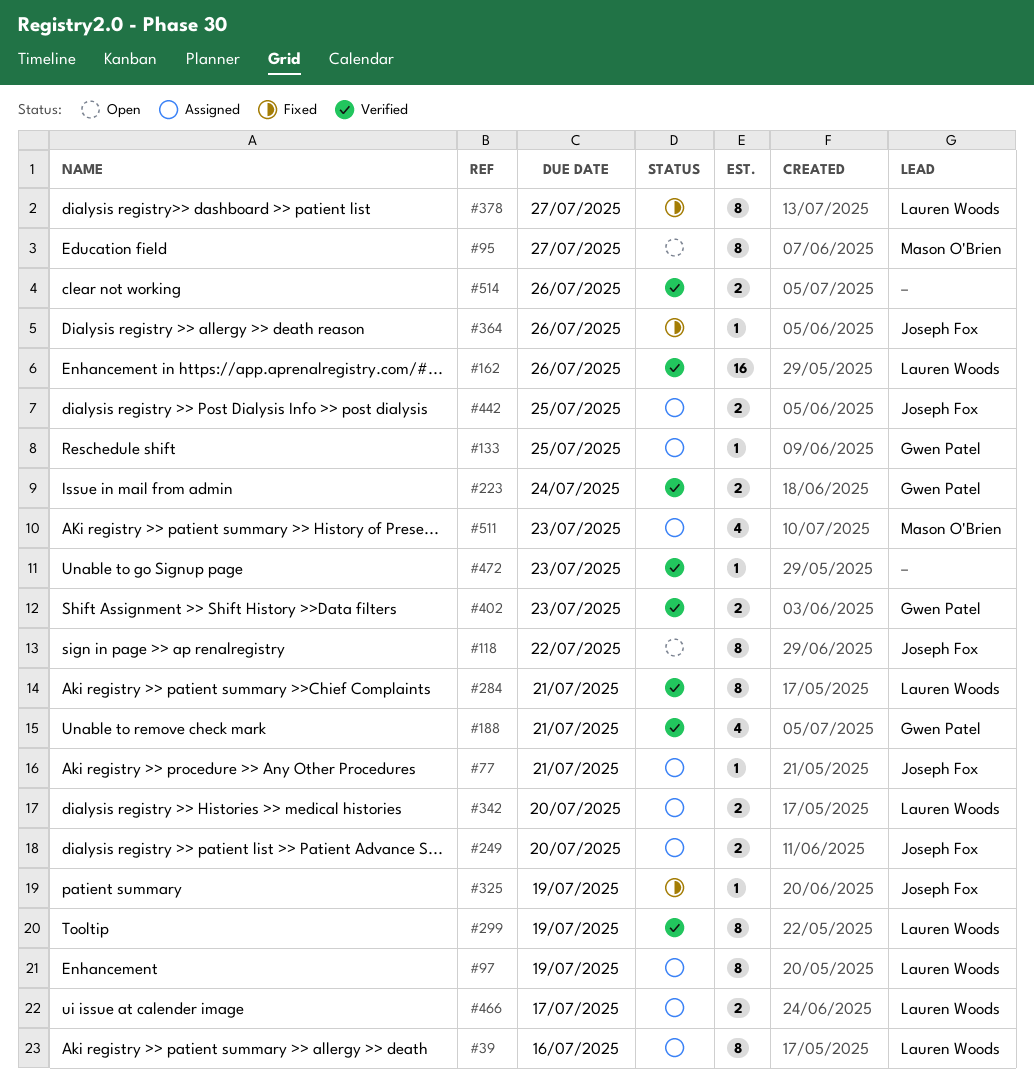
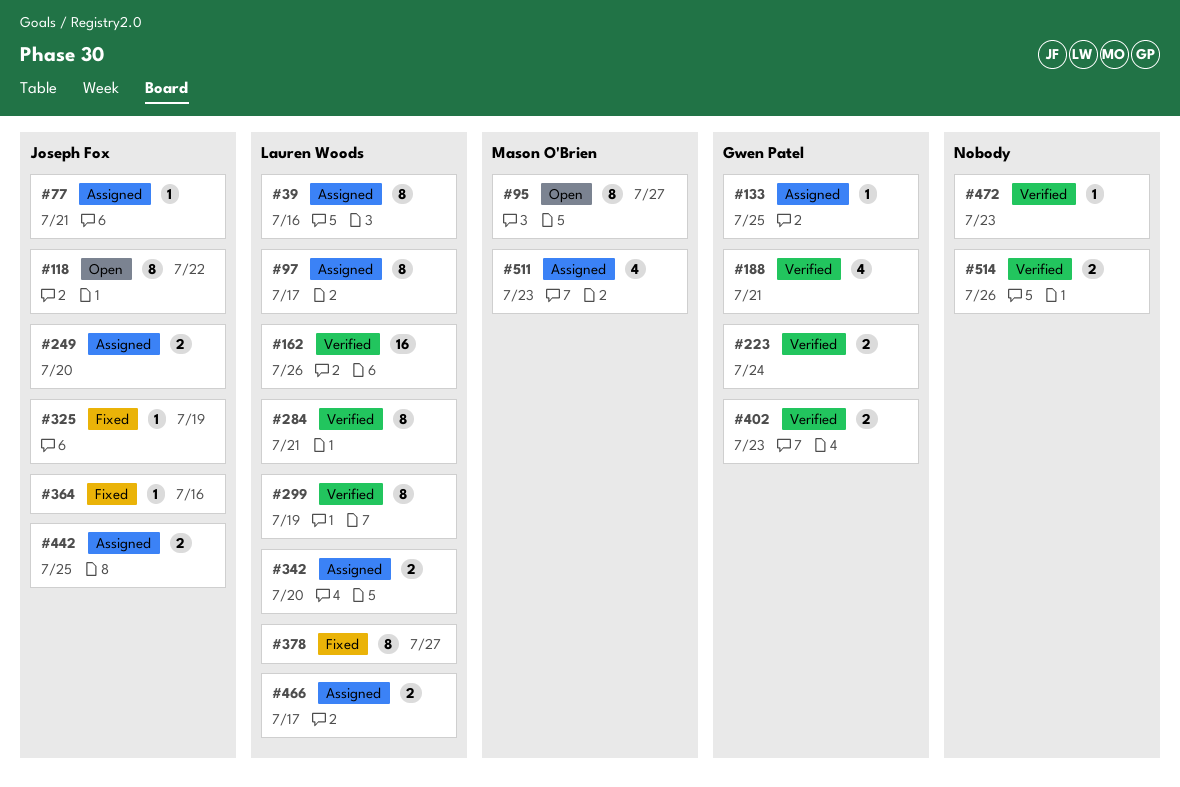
#97, due: Jul 19 -> Jul 17
#364, due: Jul 26 -> Jul 16

